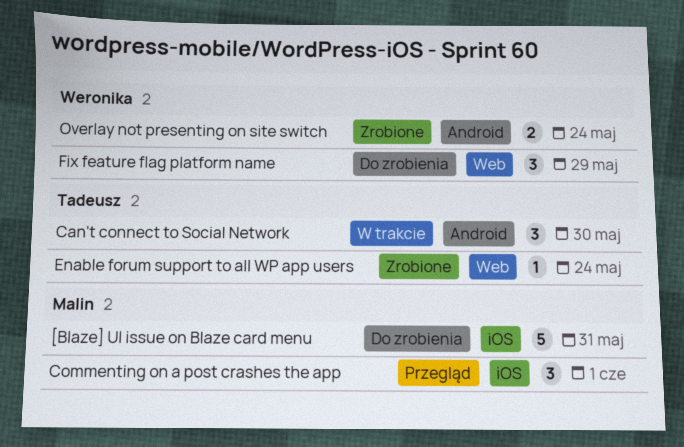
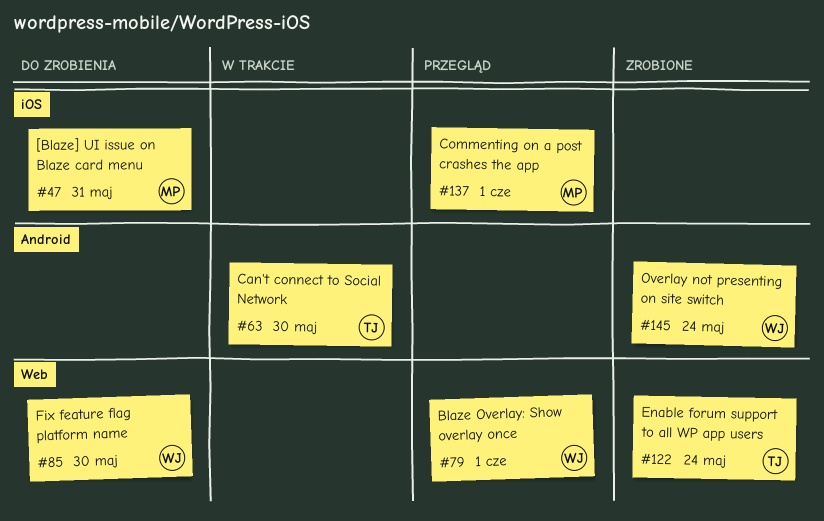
Blaze Overlay: Show overlay once: none -> present
Fix feature flag platform name, due: May 29 -> May 30

